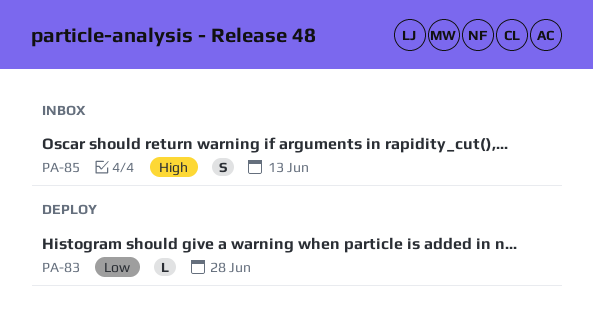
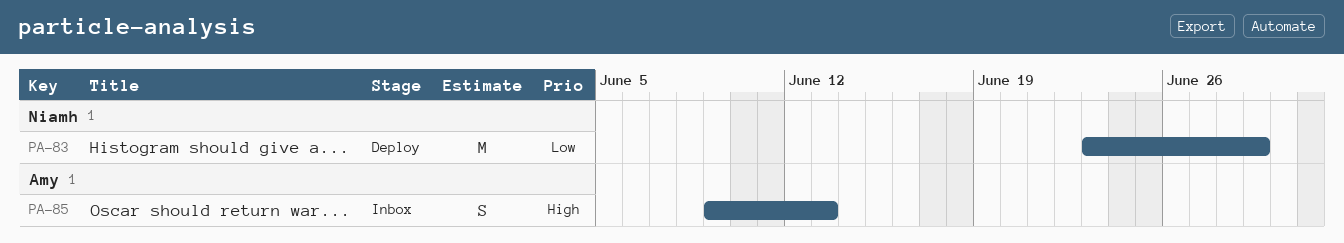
PA-83, estimate: L -> M
PA-83, due: Jun 28 -> Jun 29

